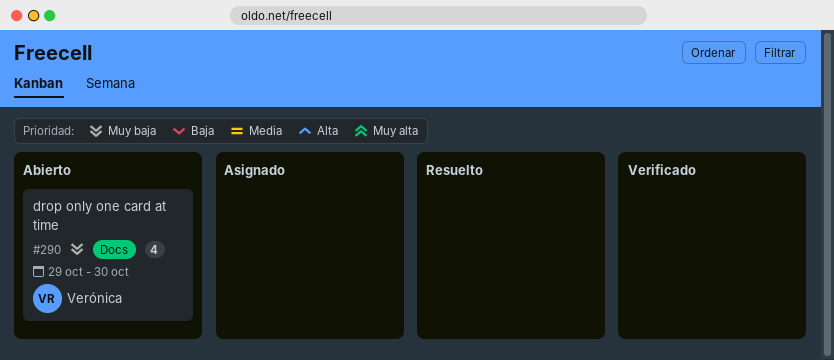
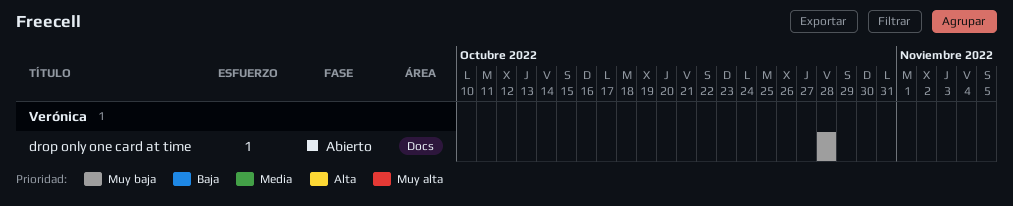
drop only one card at time, estimate: 4 -> 1
drop only one card at time, start: Oct 29 -> Oct 28
drop only one card at time, due: Oct 30 -> Oct 28

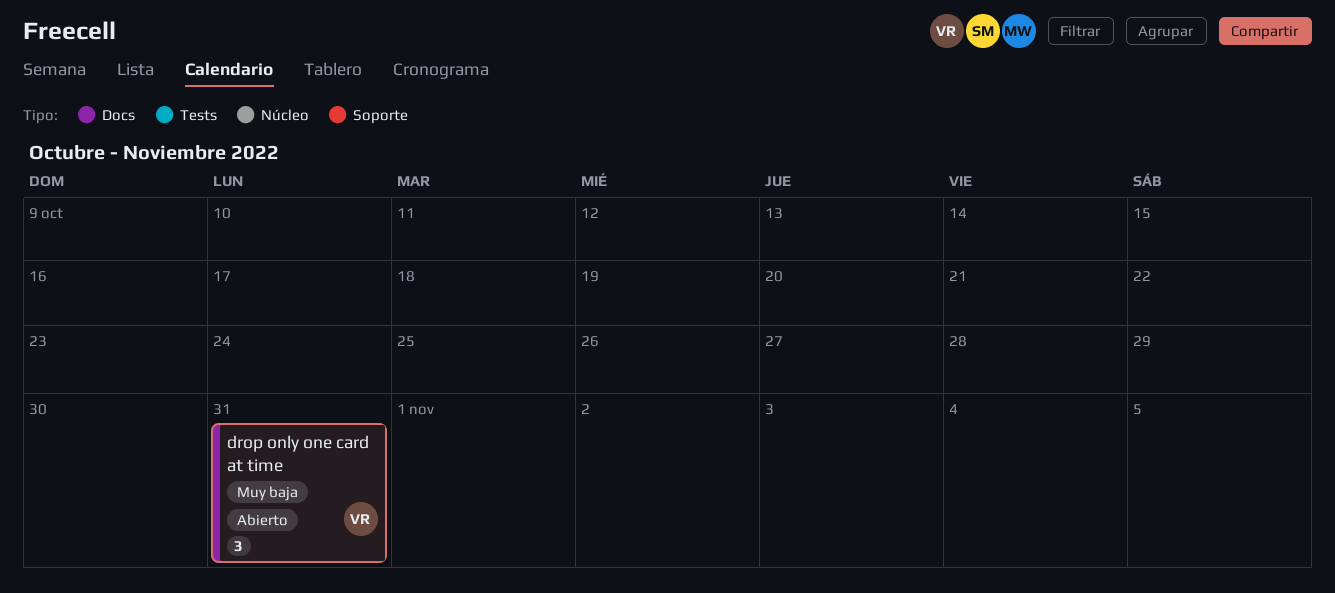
drop only one card at time, estimate: 1 -> 3
drop only one card at time, due: Oct 28 -> Oct 31

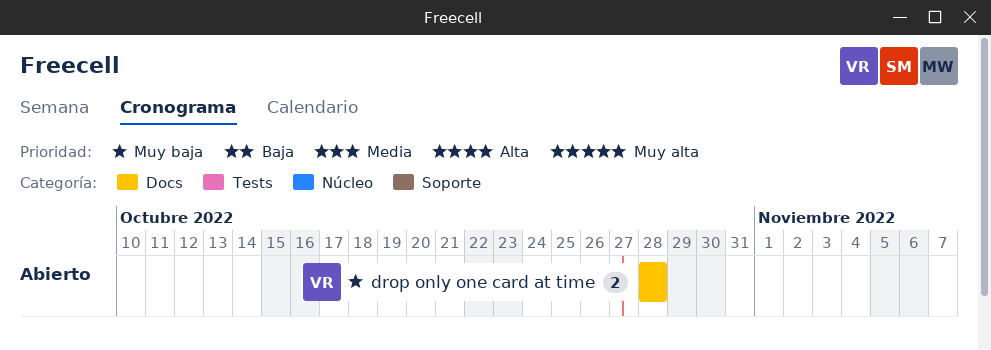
drop only one card at time, estimate: 3 -> 2
drop only one card at time, due: Oct 31 -> Oct 28

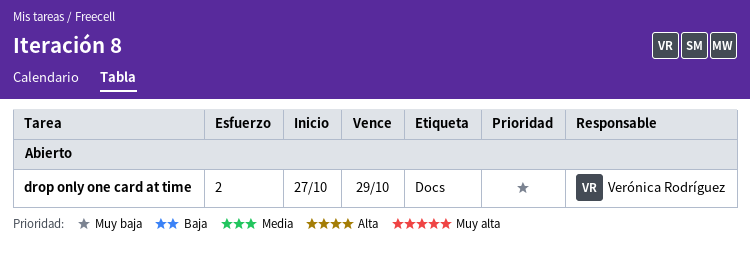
drop only one card at time, start: Oct 28 -> Oct 27
drop only one card at time, due: Oct 28 -> Oct 29

